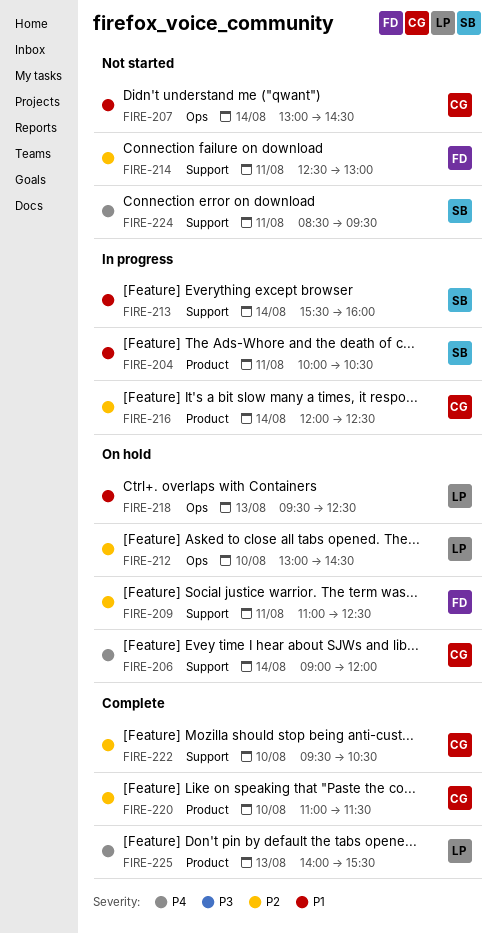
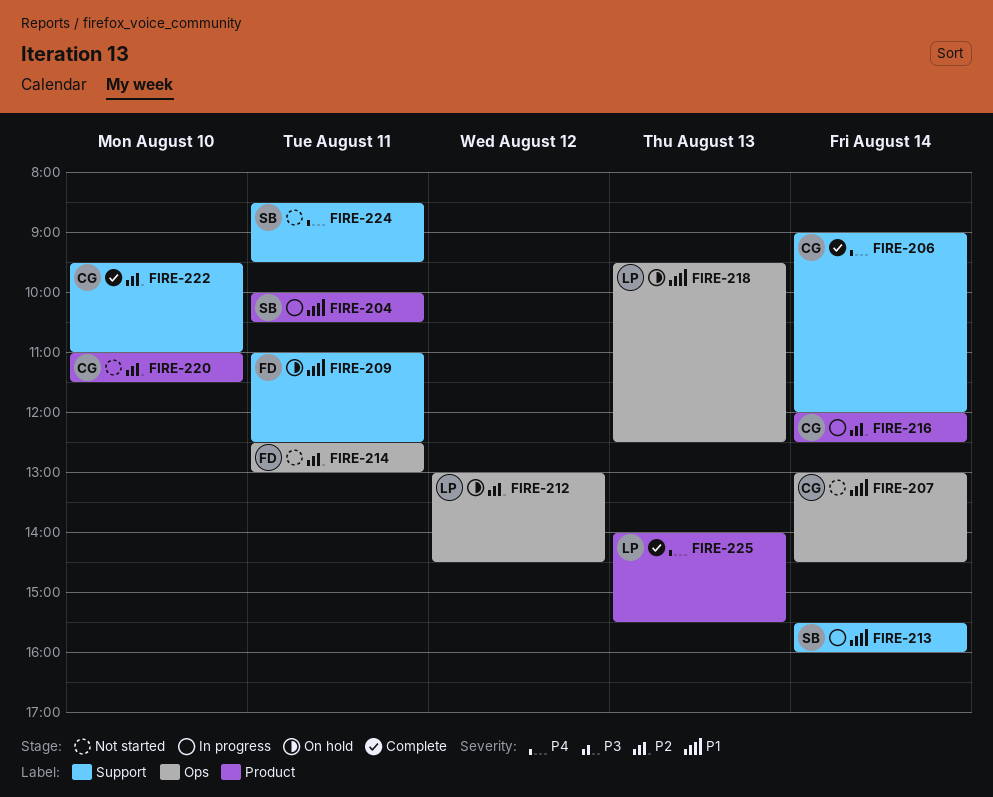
FIRE-206, status: On hold -> Complete
FIRE-209, priority: P2 -> P1
FIRE-212, day: Aug 10 -> Aug 12
FIRE-214, label: Support -> Ops
FIRE-220, status: Complete -> Not started
FIRE-222, ends: 10:30 -> 11:00

